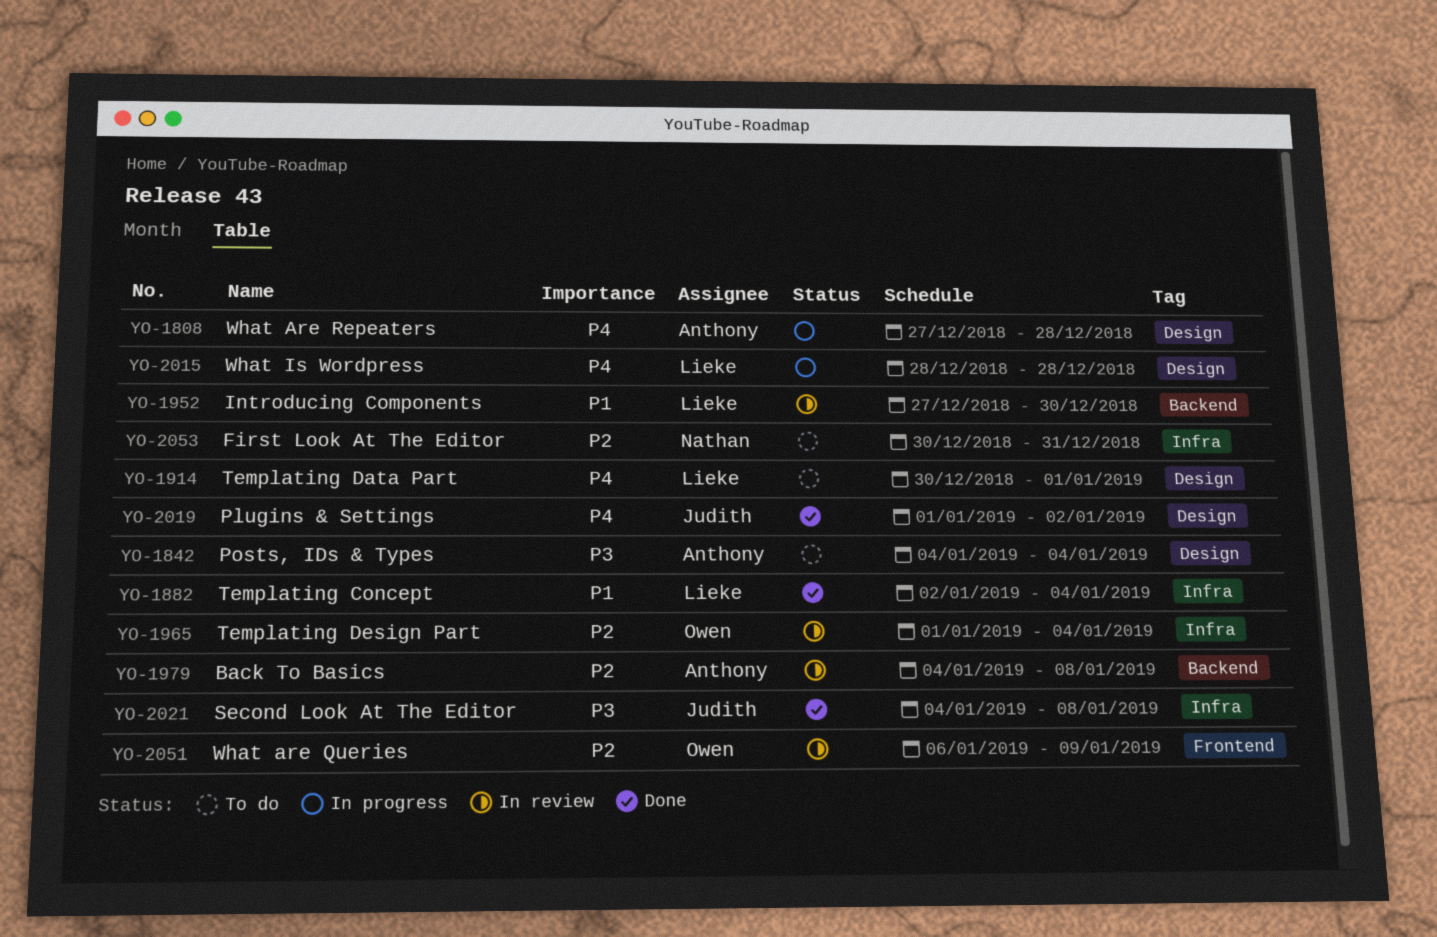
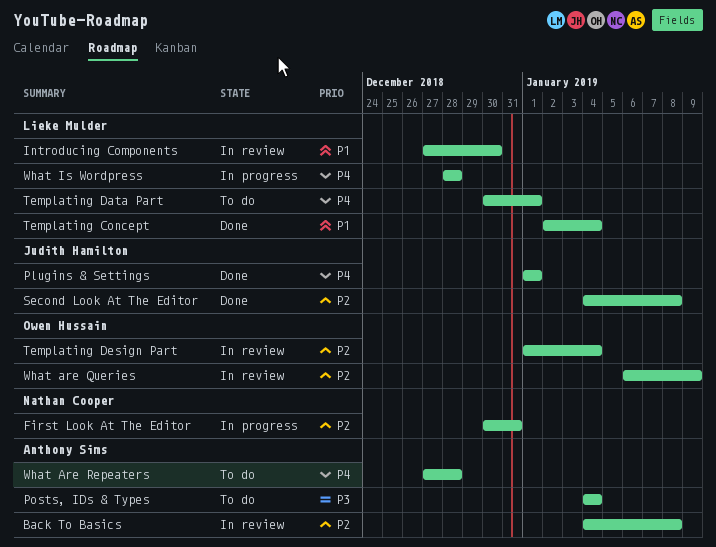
First Look At The Editor, status: To do -> In progress
Plugins & Settings, due: Jan 2 -> Jan 1
Second Look At The Editor, priority: P3 -> P2
What Are Repeaters, status: In progress -> To do

